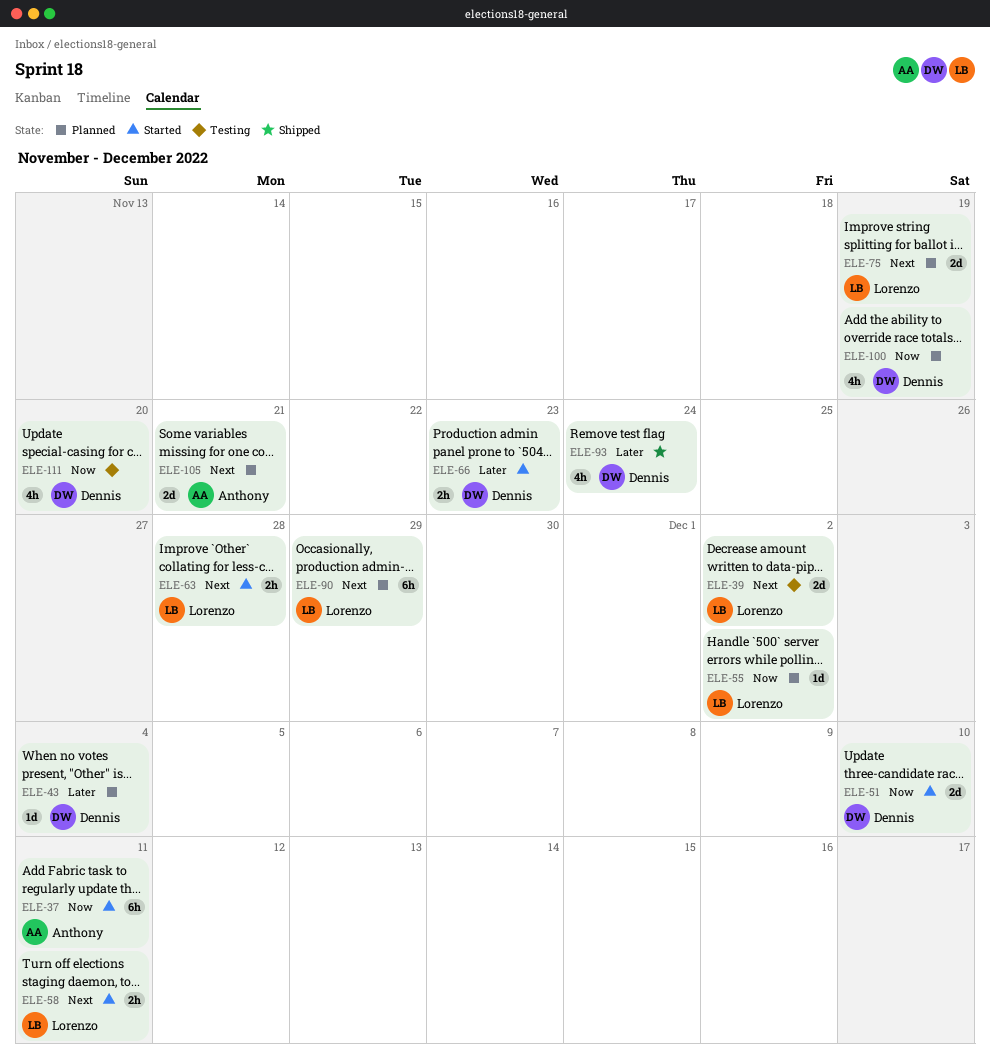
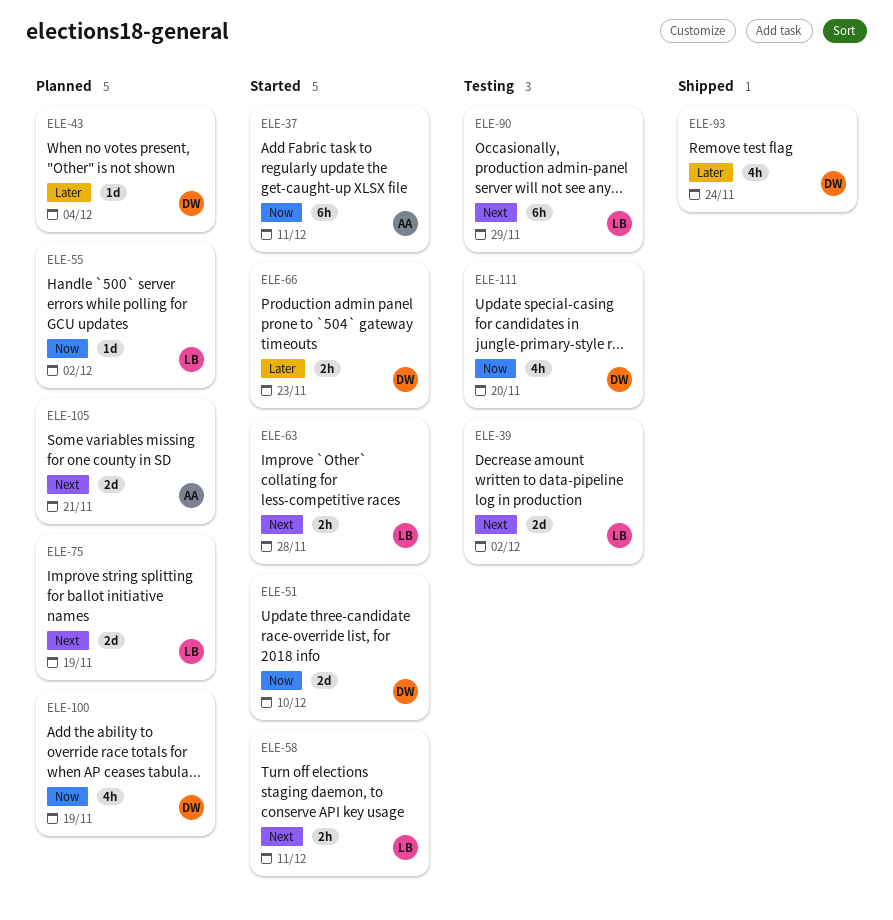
ELE-90, status: Planned -> Testing

